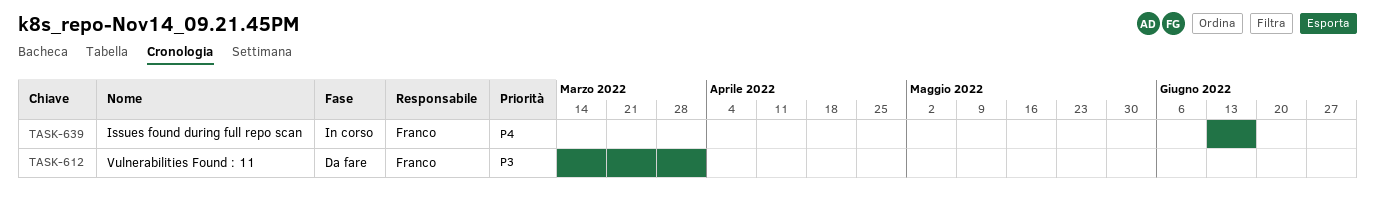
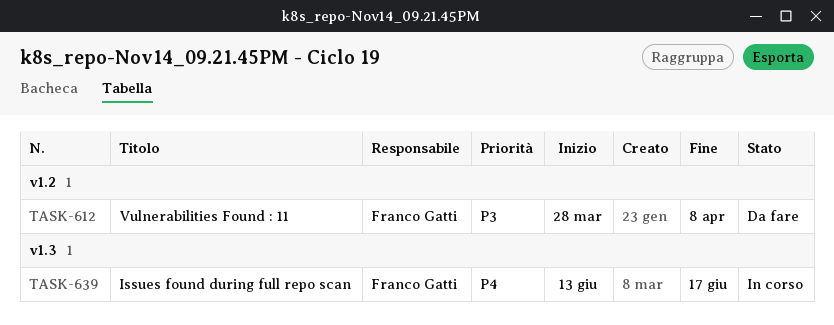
TASK-612, start: Mar 14 -> Mar 28
TASK-612, due: Apr 1 -> Apr 8

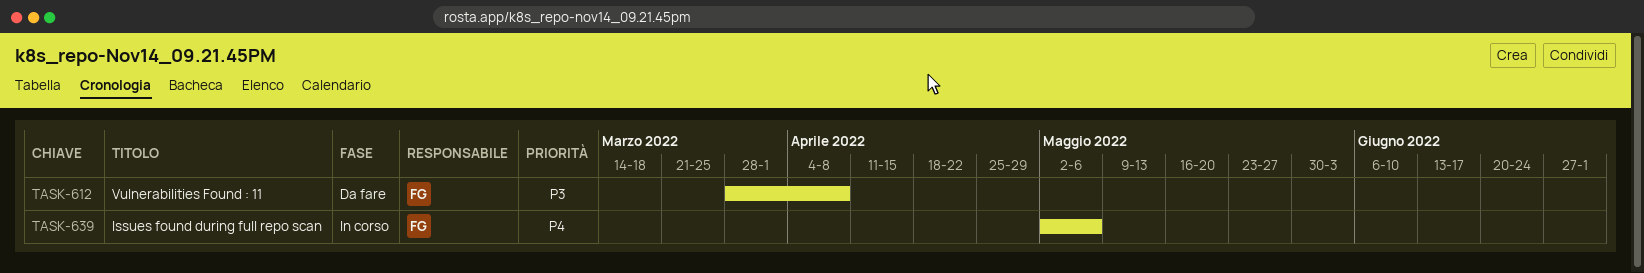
TASK-639, start: Jun 13 -> May 2
TASK-639, due: Jun 17 -> May 6

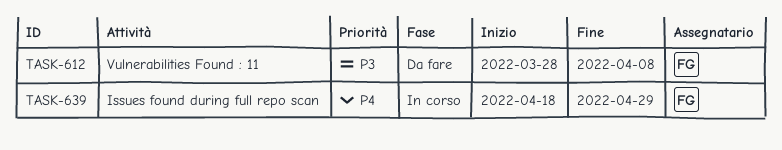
TASK-639, start: May 2 -> Apr 18
TASK-639, due: May 6 -> Apr 29

